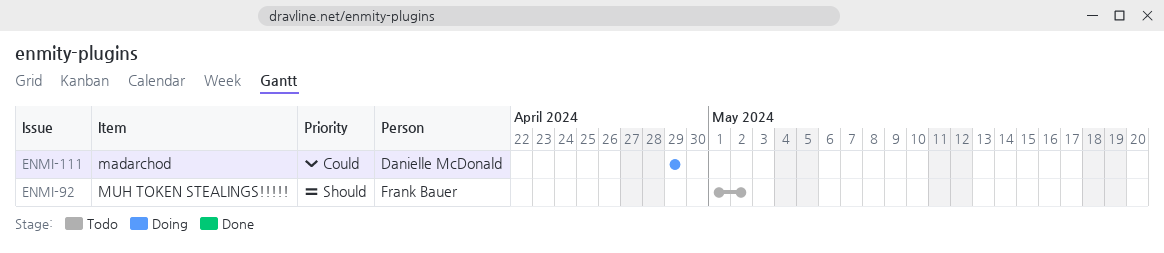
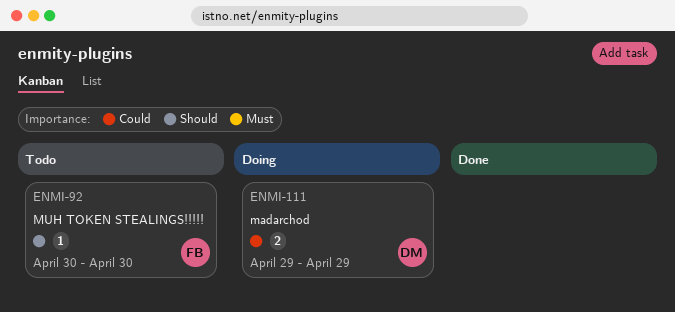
ENMI-92, start: May 1 -> Apr 30
ENMI-92, due: May 2 -> Apr 30

